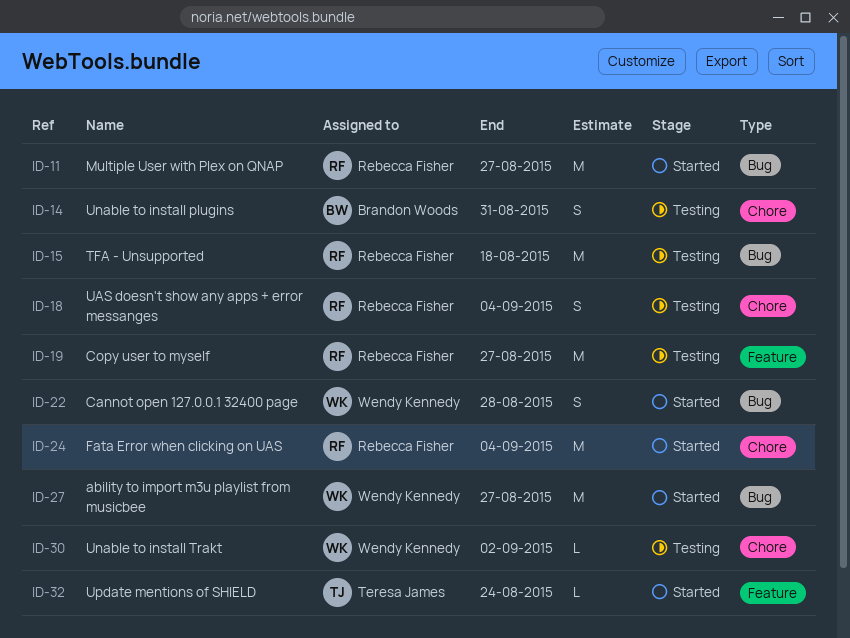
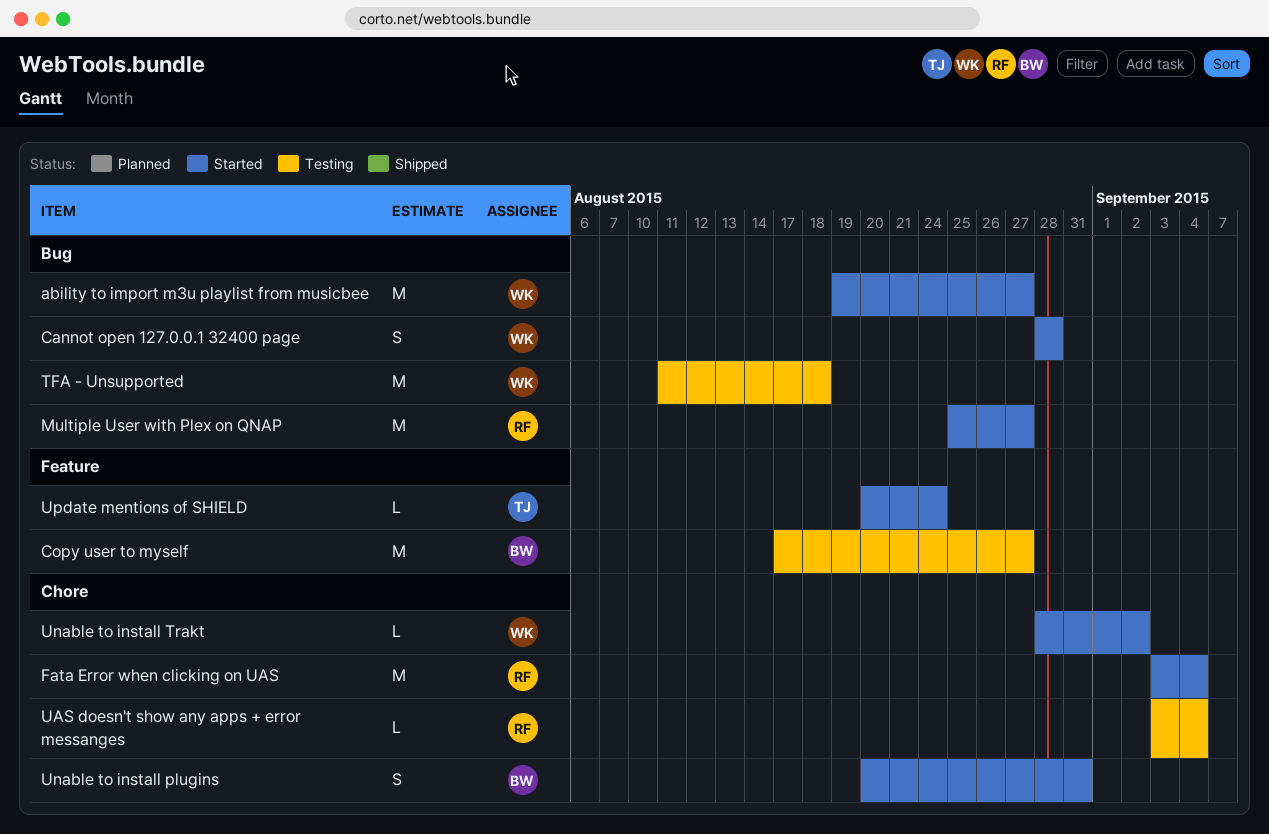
Copy user to myself, owner: Rebecca Fisher -> Brandon Woods
TFA - Unsupported, owner: Rebecca Fisher -> Wendy Kennedy
UAS doesn't show any apps + error messanges, estimate: S -> L
Unable to install plugins, status: Testing -> Started
Unable to install Trakt, status: Testing -> Started

